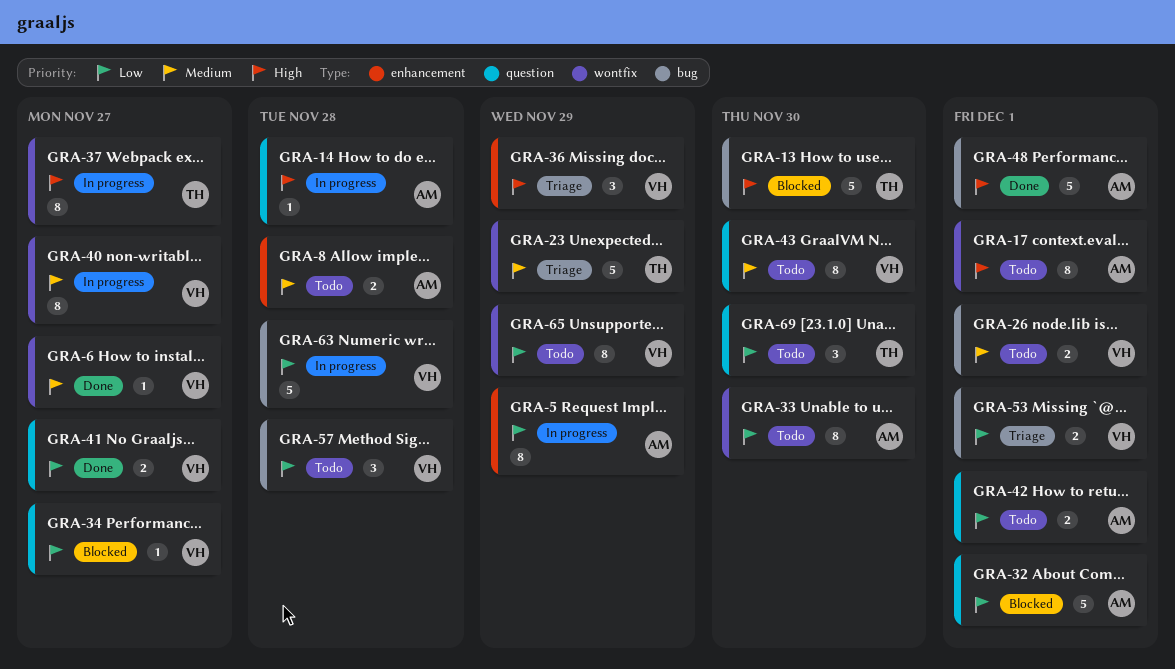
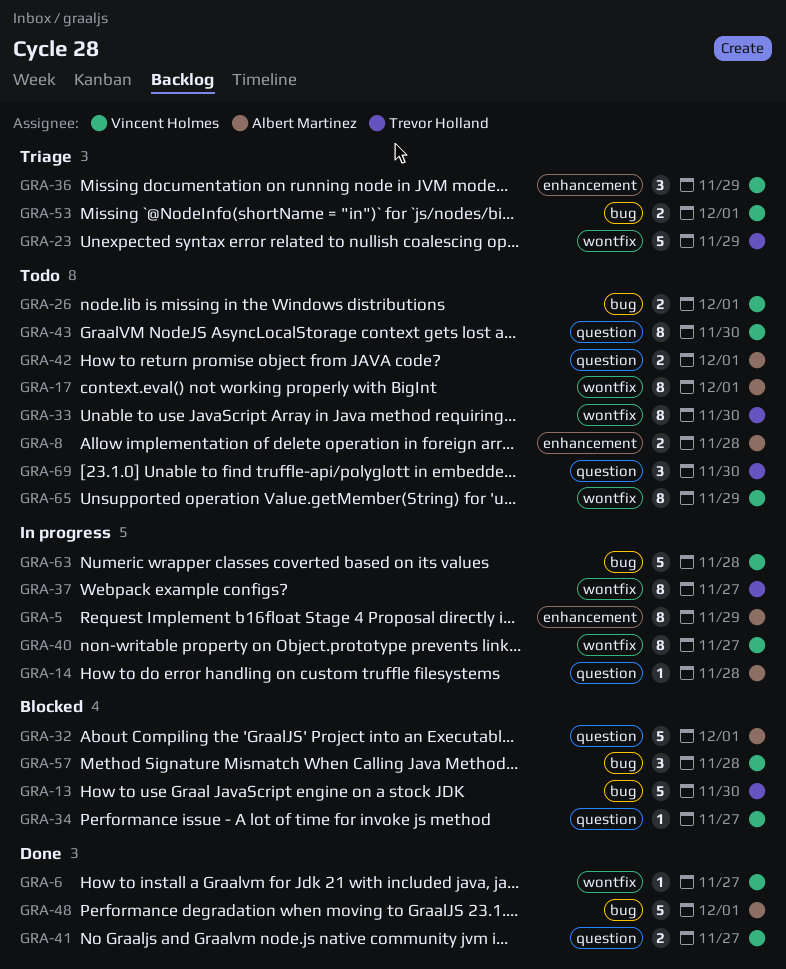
GRA-33, owner: Albert Martinez -> Trevor Holland
GRA-57, status: Todo -> Blocked

